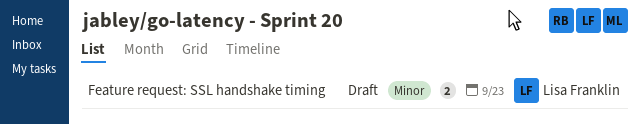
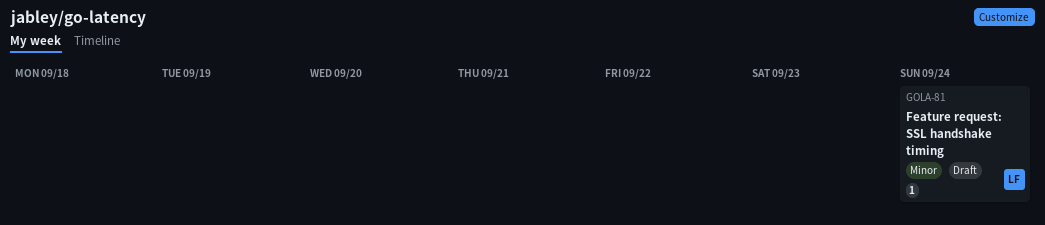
Feature request: SSL handshake timing, estimate: 2 -> 1
Feature request: SSL handshake timing, due: Sep 23 -> Sep 24

